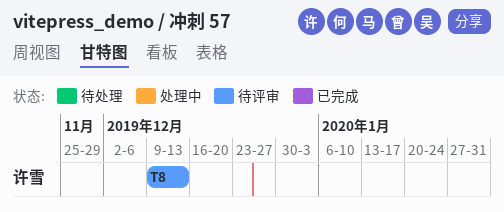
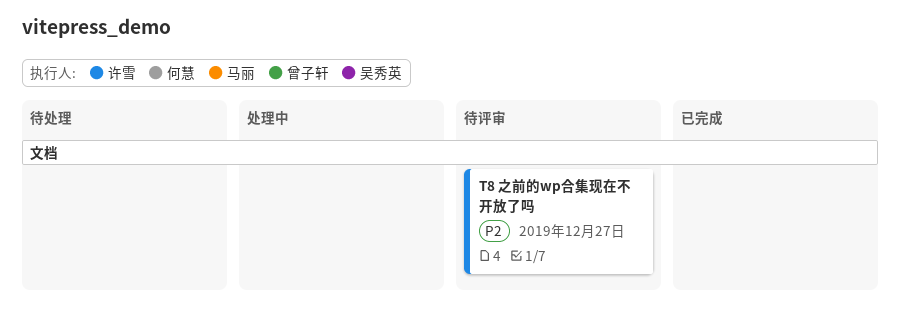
T8, due: Dec 13 -> Dec 27

